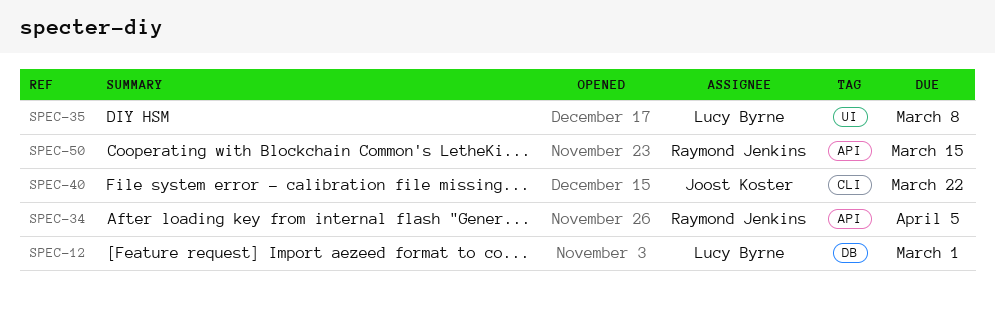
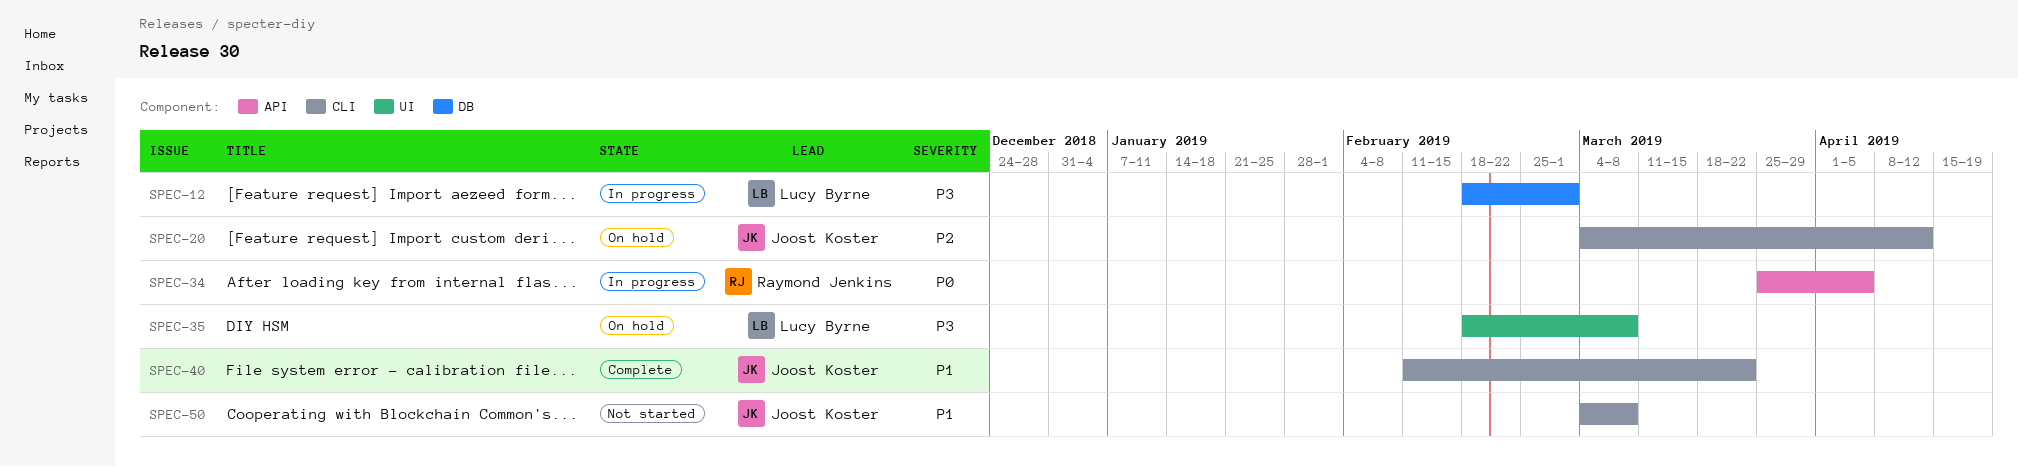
SPEC-20: none -> present
SPEC-50, owner: Raymond Jenkins -> Joost Koster
SPEC-50, label: API -> CLI
SPEC-50, due: Mar 15 -> Mar 8

